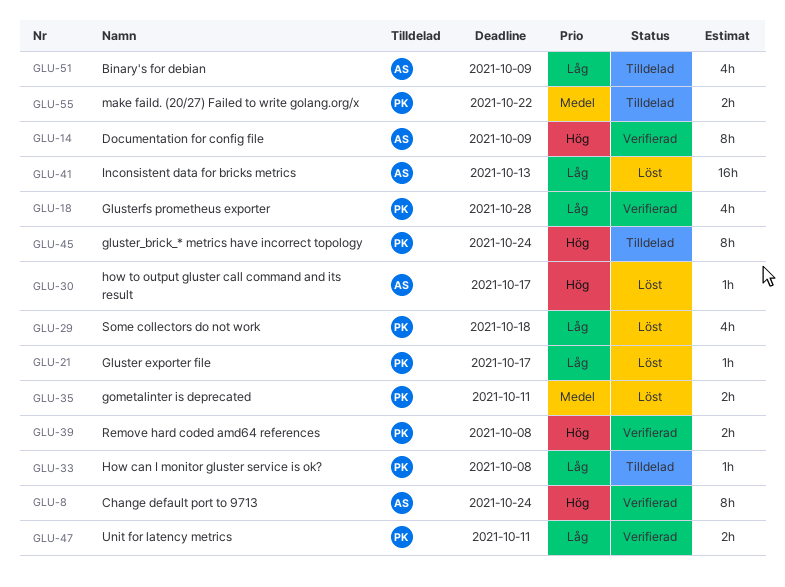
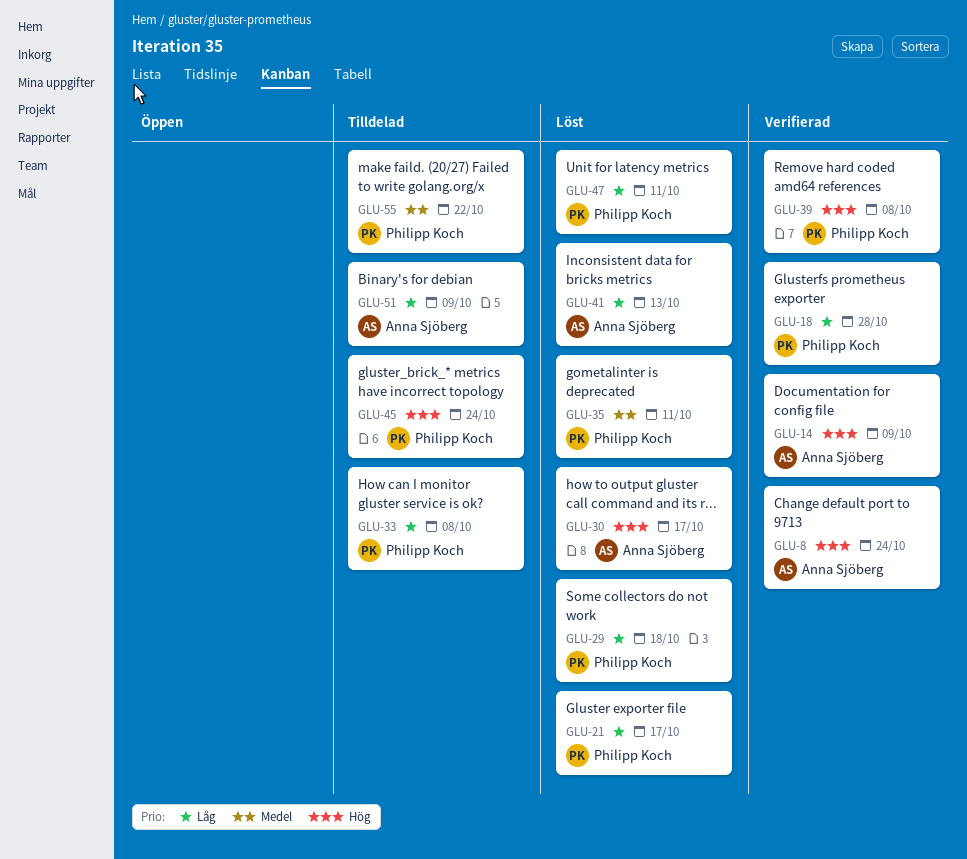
GLU-47, status: Verifierad -> Löst

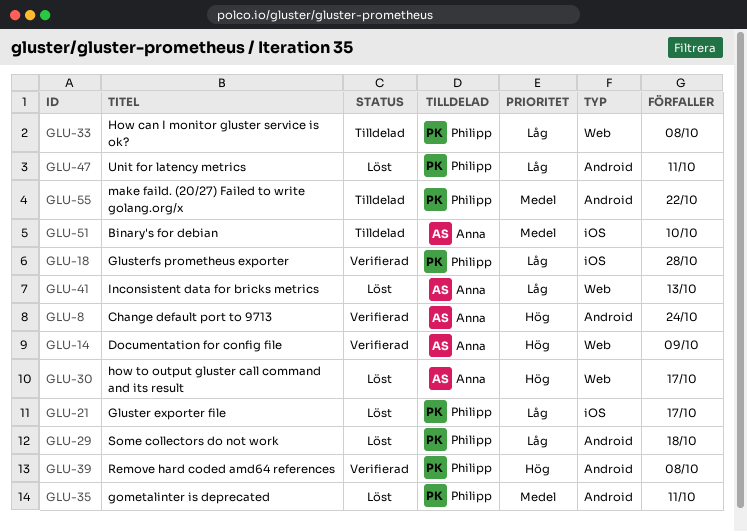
GLU-45: present -> none
GLU-51, priority: Låg -> Medel
GLU-51, due: Oct 9 -> Oct 10

